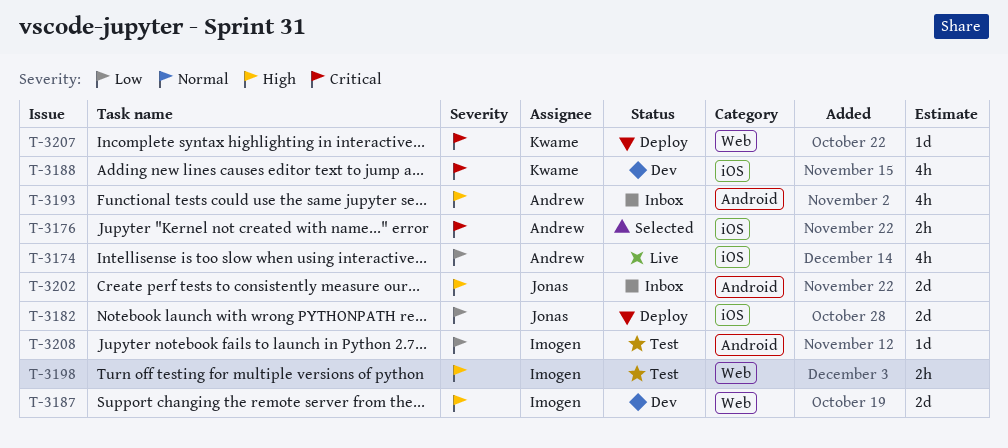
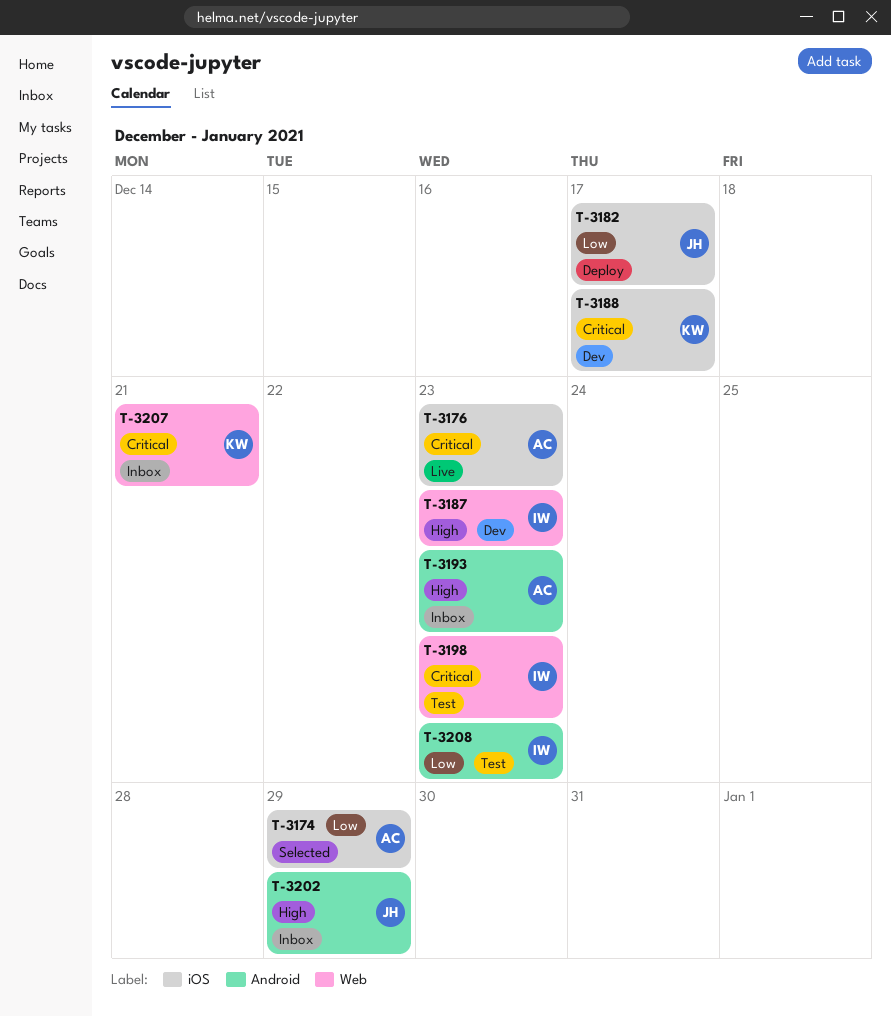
T-3174, status: Live -> Selected
T-3176, status: Selected -> Live
T-3198, priority: High -> Critical
T-3207, status: Deploy -> Inbox

